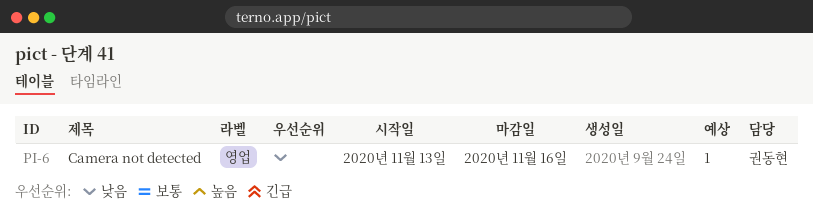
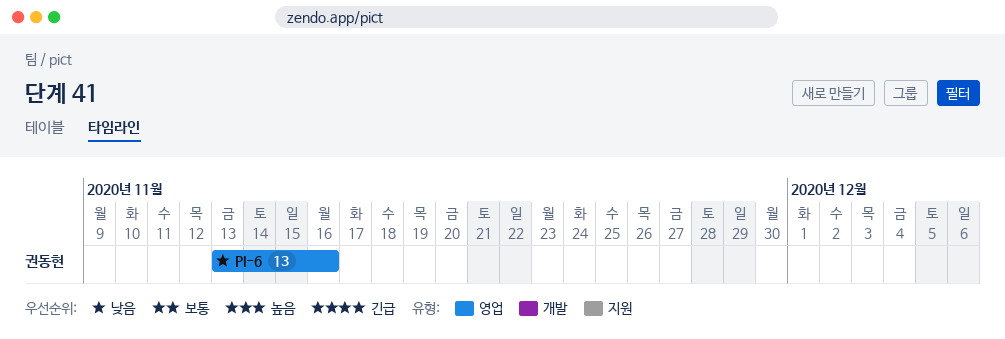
PI-6, estimate: 1 -> 13

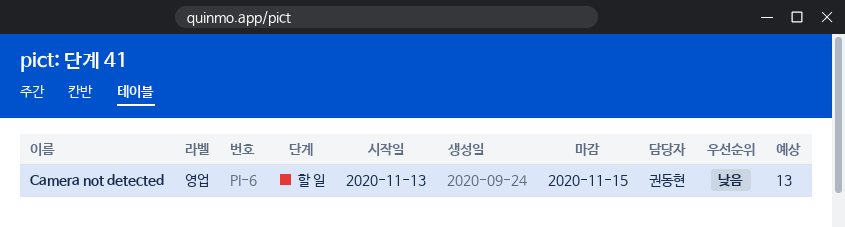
PI-6, due: Nov 16 -> Nov 15

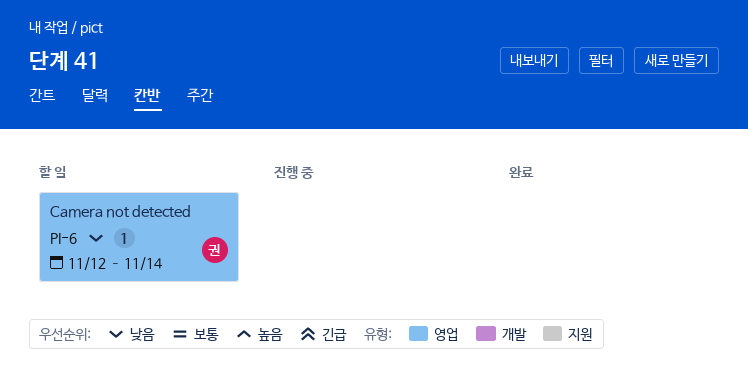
PI-6, estimate: 13 -> 1
PI-6, start: Nov 13 -> Nov 12
PI-6, due: Nov 15 -> Nov 14

